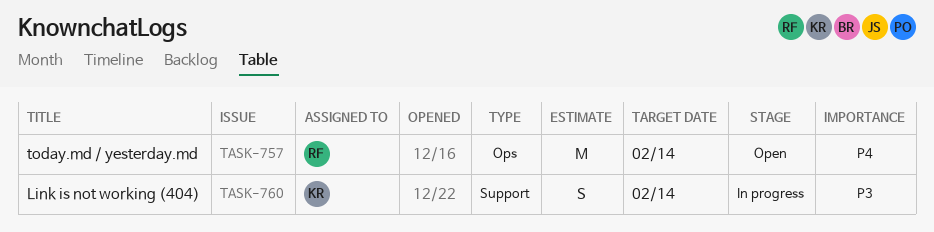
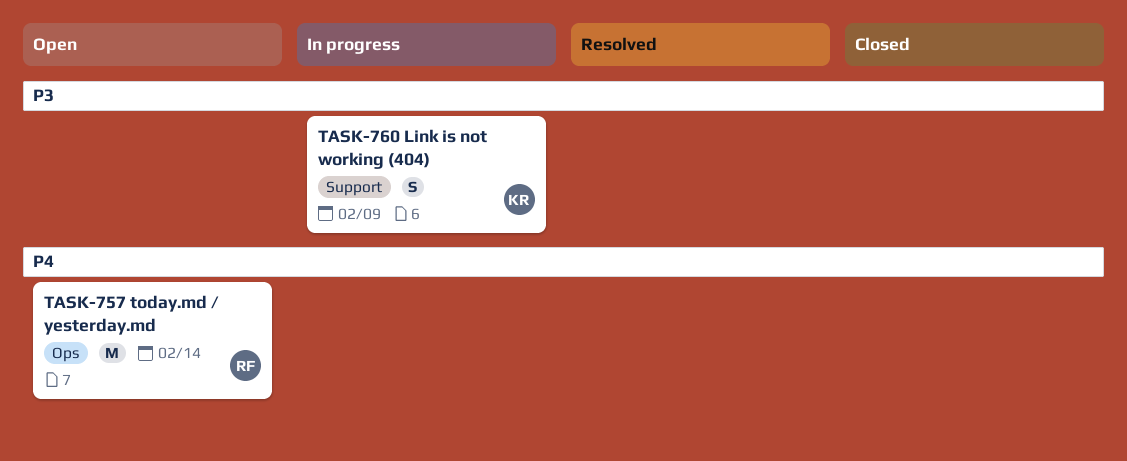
TASK-760, due: Feb 14 -> Feb 9

